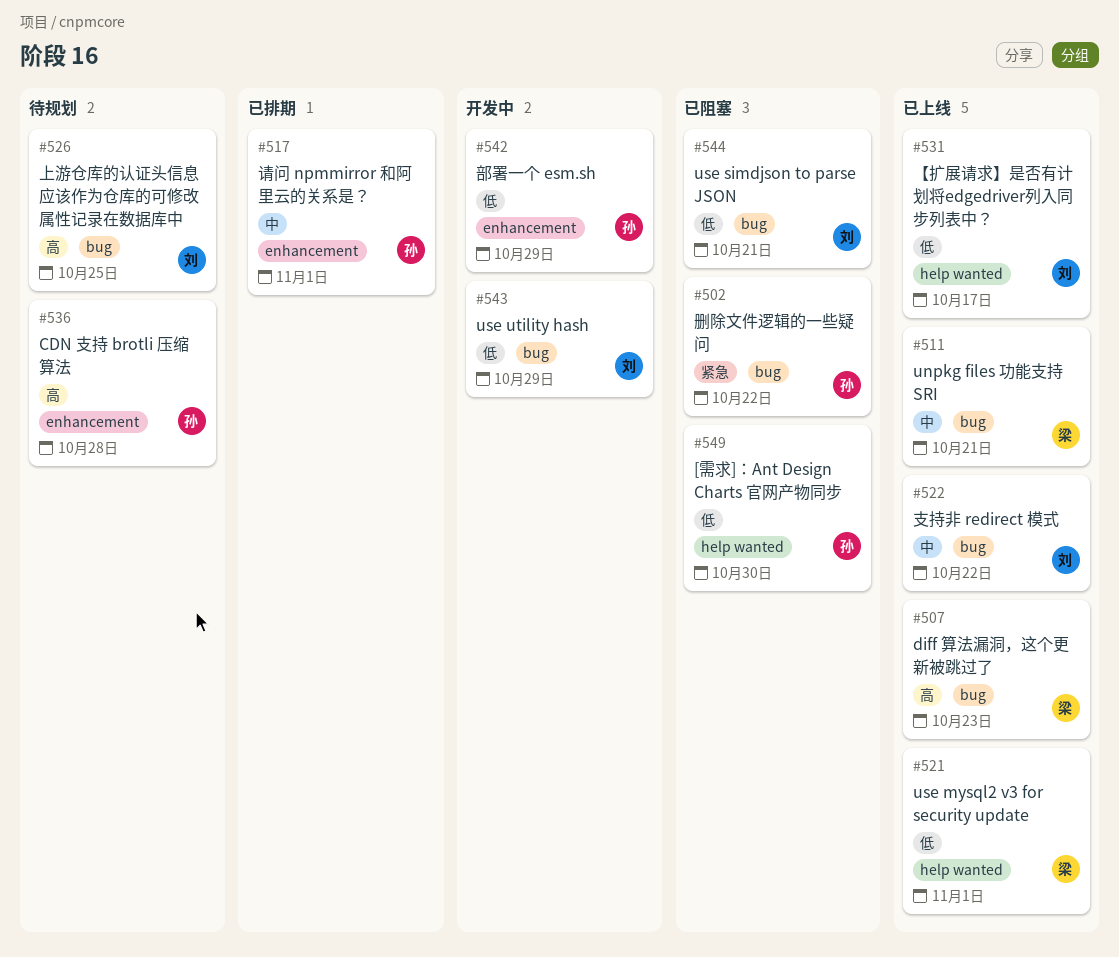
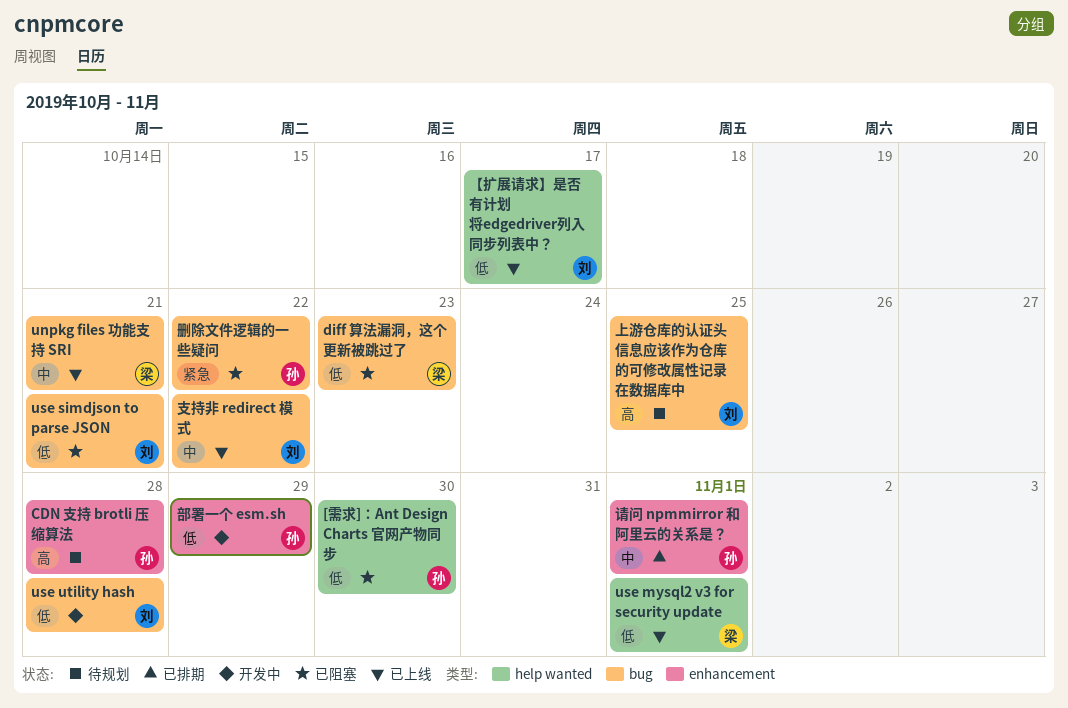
diff 算法漏洞，这个更新被跳过了, status: 已上线 -> 已阻塞
diff 算法漏洞，这个更新被跳过了, priority: 高 -> 低
use utility hash, due: Oct 29 -> Oct 28

